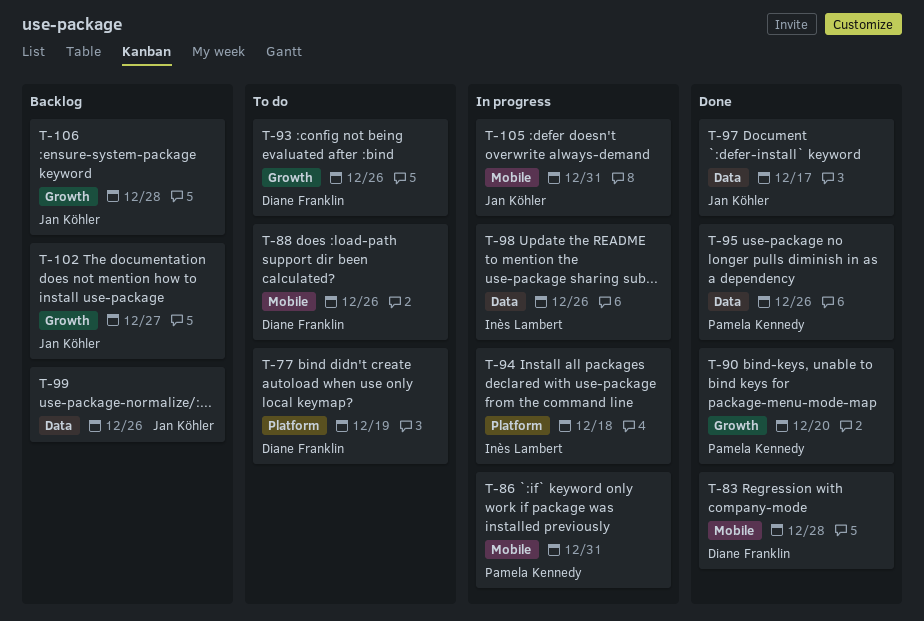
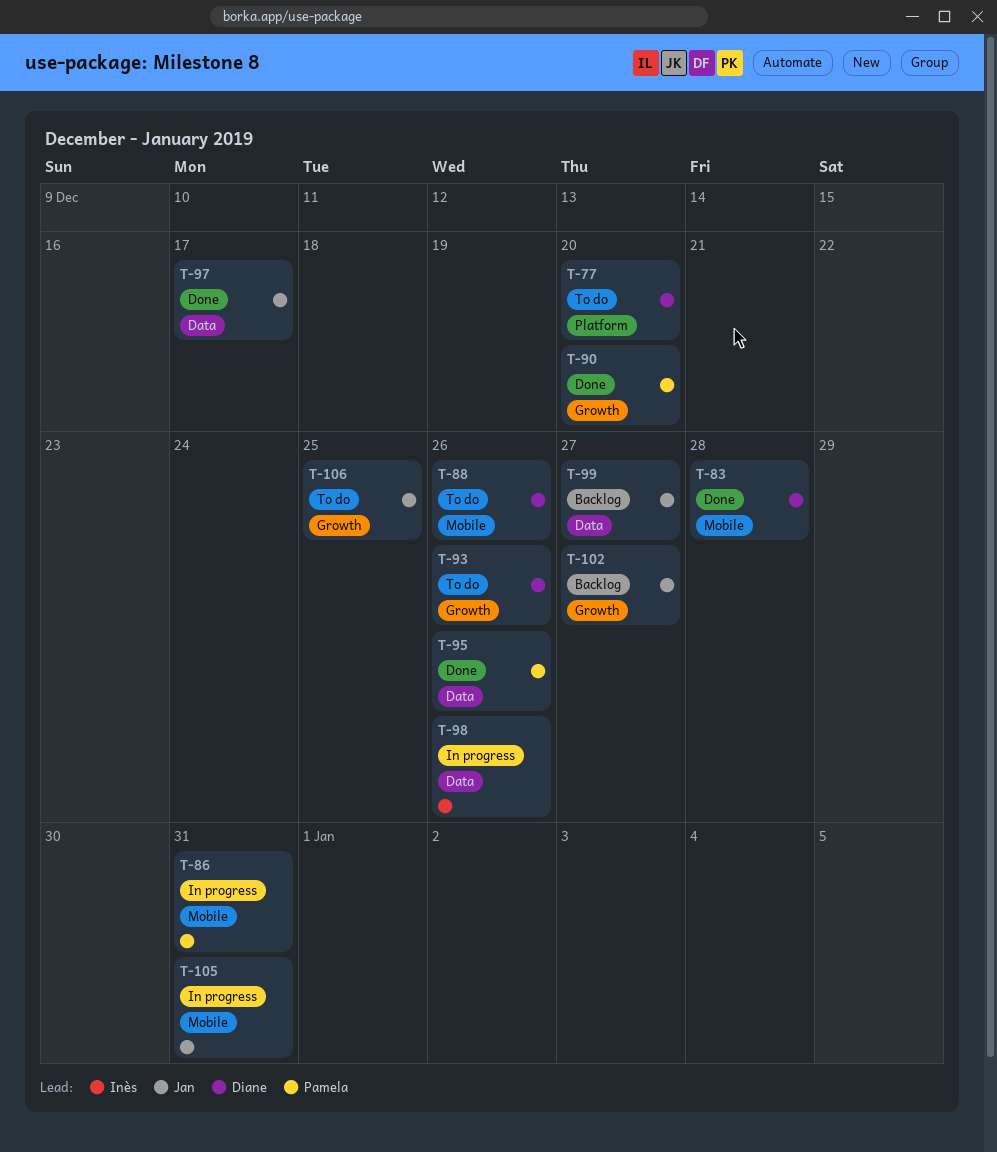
T-77, due: Dec 19 -> Dec 20
T-94: present -> none
T-99, due: Dec 26 -> Dec 27
T-106, status: Backlog -> To do
T-106, due: Dec 28 -> Dec 25

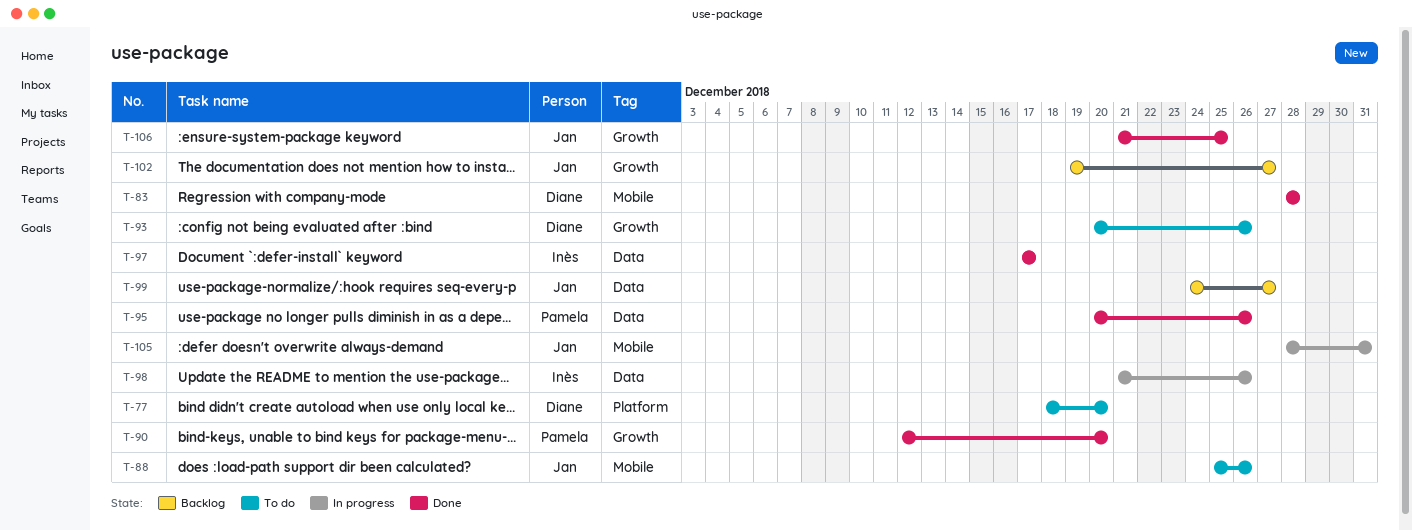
T-86: present -> none
T-88, owner: Diane -> Jan
T-97, owner: Jan -> Inès
T-106, status: To do -> Done

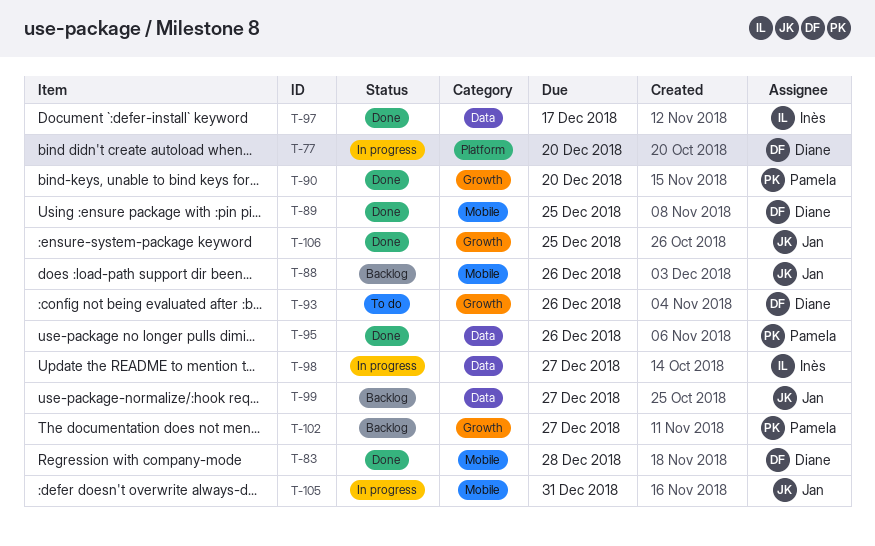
T-77, status: To do -> In progress
T-88, status: To do -> Backlog
T-89: none -> present
T-98, due: Dec 26 -> Dec 27
T-102, owner: Jan -> Pamela

